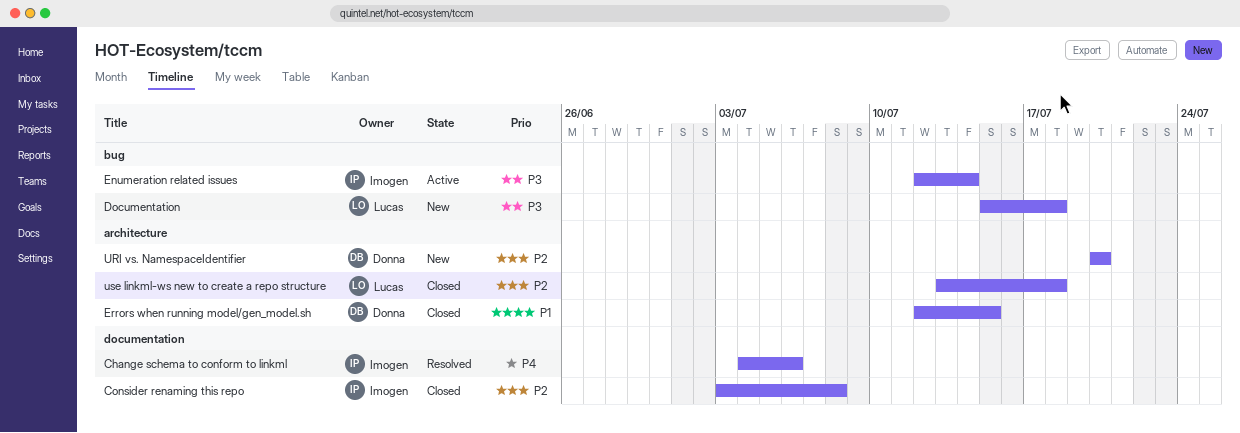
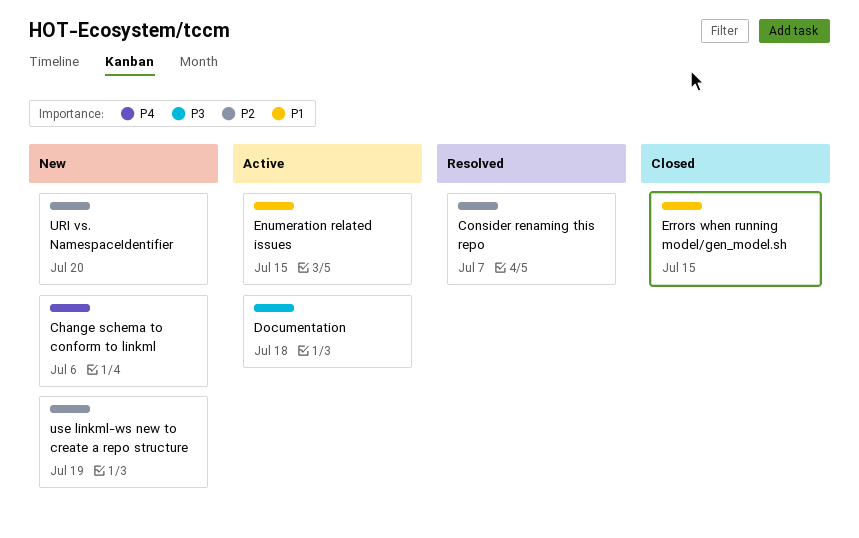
Change schema to conform to linkml, status: Resolved -> New
Consider renaming this repo, status: Closed -> Resolved
Consider renaming this repo, due: Jul 8 -> Jul 7
Documentation, status: New -> Active
Enumeration related issues, priority: P3 -> P1
Enumeration related issues, due: Jul 14 -> Jul 15
use linkml-ws new to create a repo structure, status: Closed -> New
use linkml-ws new to create a repo structure, due: Jul 18 -> Jul 19

